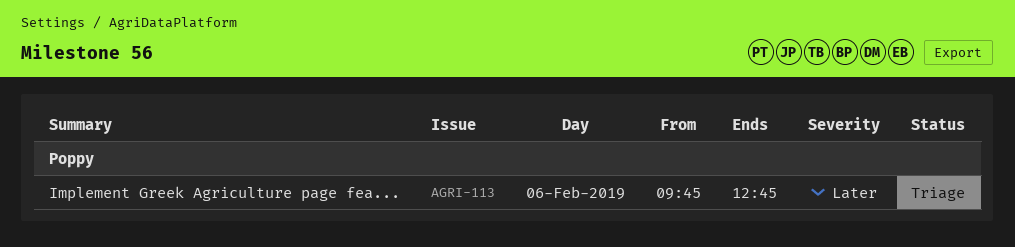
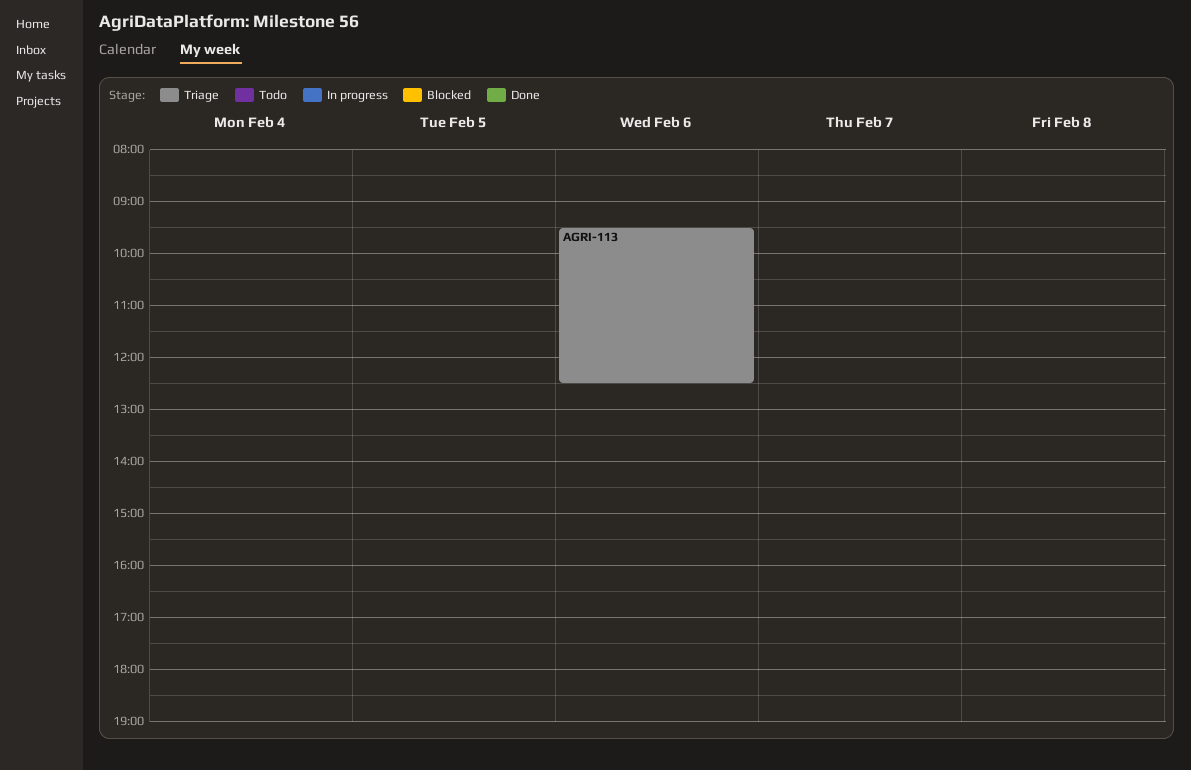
AGRI-113, begins: 09:45 -> 09:30
AGRI-113, ends: 12:45 -> 12:30

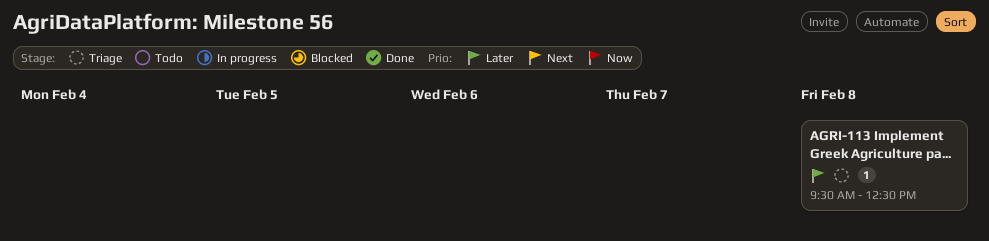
AGRI-113, day: Feb 6 -> Feb 8

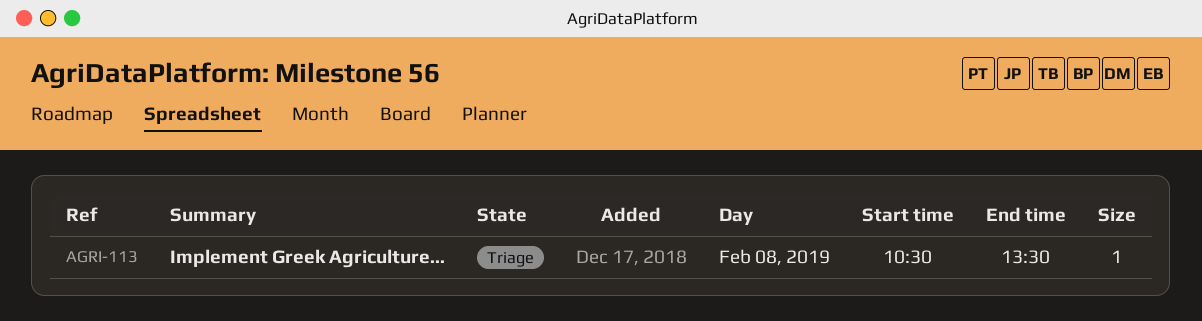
AGRI-113, begins: 09:30 -> 10:30
AGRI-113, ends: 12:30 -> 13:30

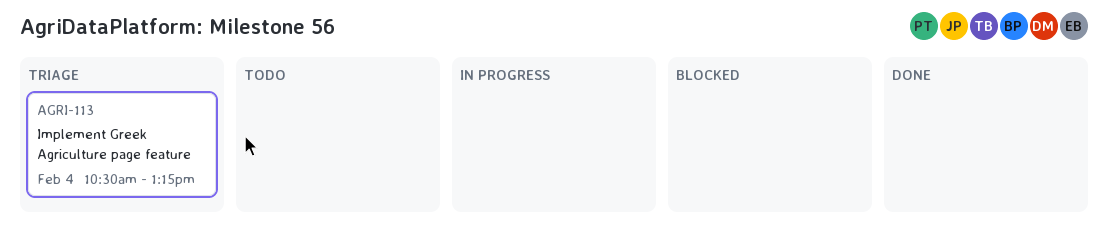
AGRI-113, day: Feb 8 -> Feb 4
AGRI-113, ends: 13:30 -> 13:15

